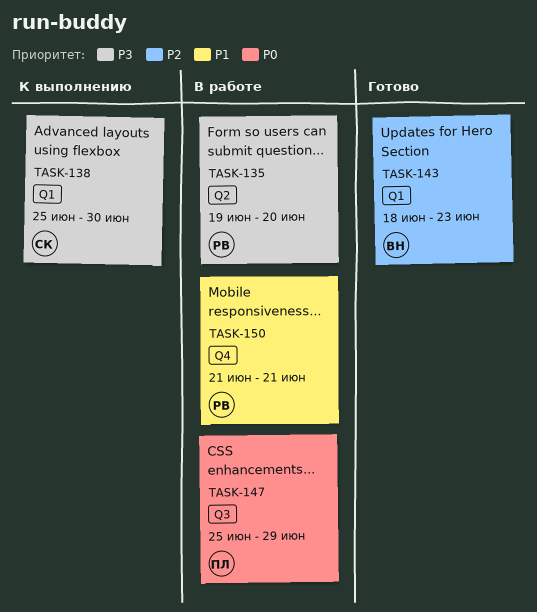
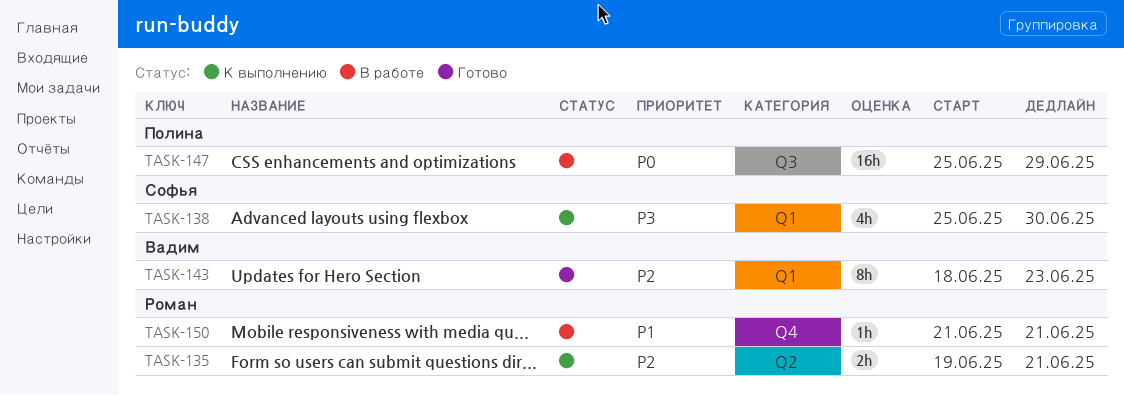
TASK-135, status: В работе -> К выполнению
TASK-135, priority: P3 -> P2
TASK-135, due: Jun 20 -> Jun 21

